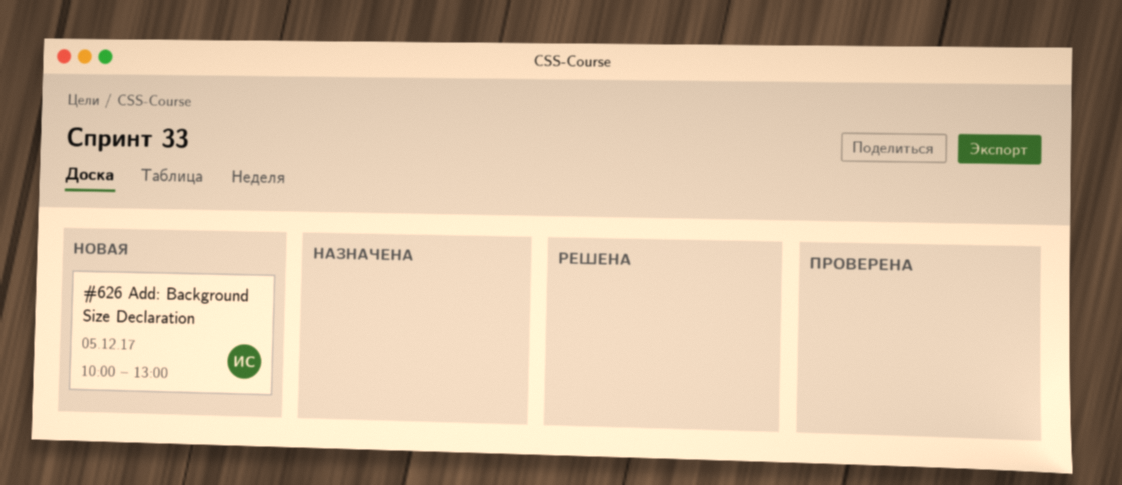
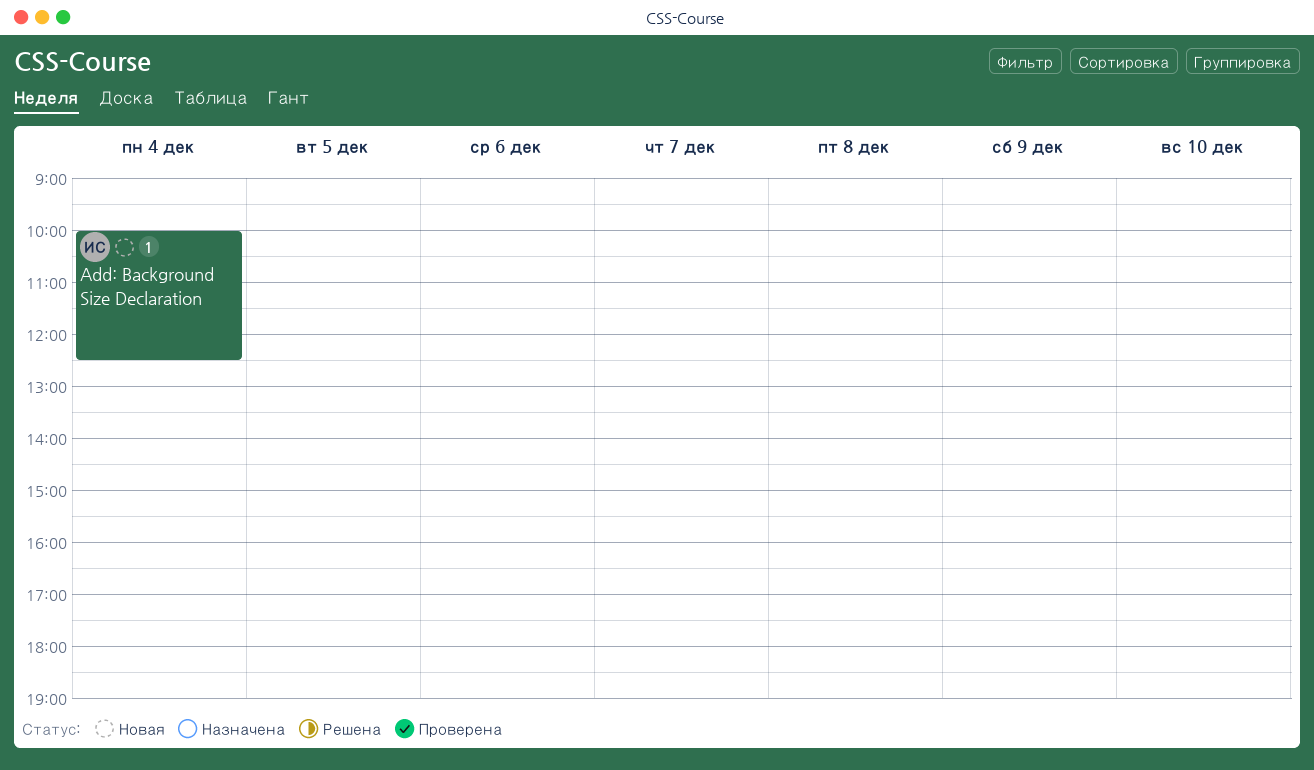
Add: Background Size Declaration, day: Dec 5 -> Dec 4
Add: Background Size Declaration, ends: 13:00 -> 12:30

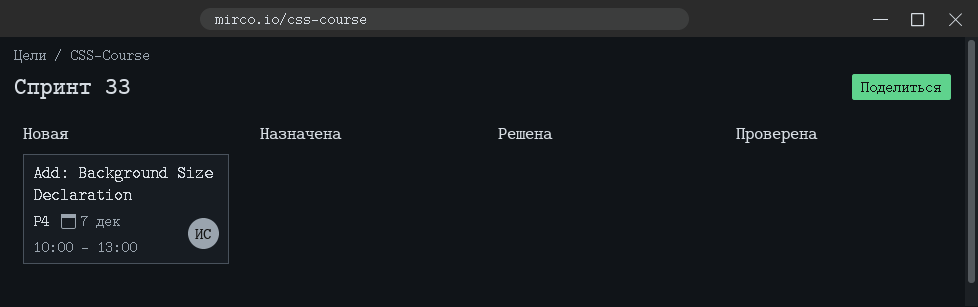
Add: Background Size Declaration, day: Dec 4 -> Dec 7
Add: Background Size Declaration, ends: 12:30 -> 13:00

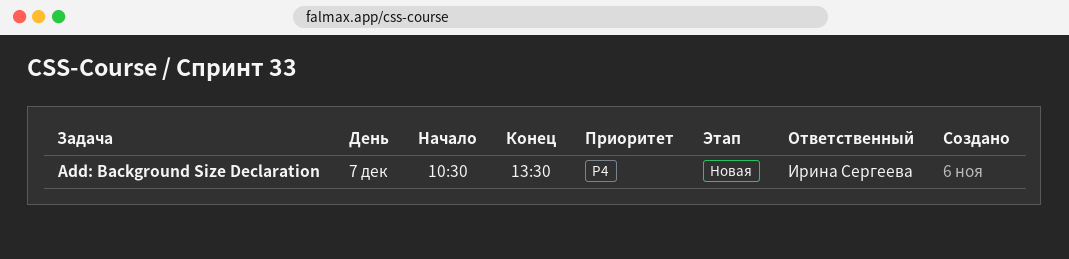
Add: Background Size Declaration, begins: 10:00 -> 10:30
Add: Background Size Declaration, ends: 13:00 -> 13:30

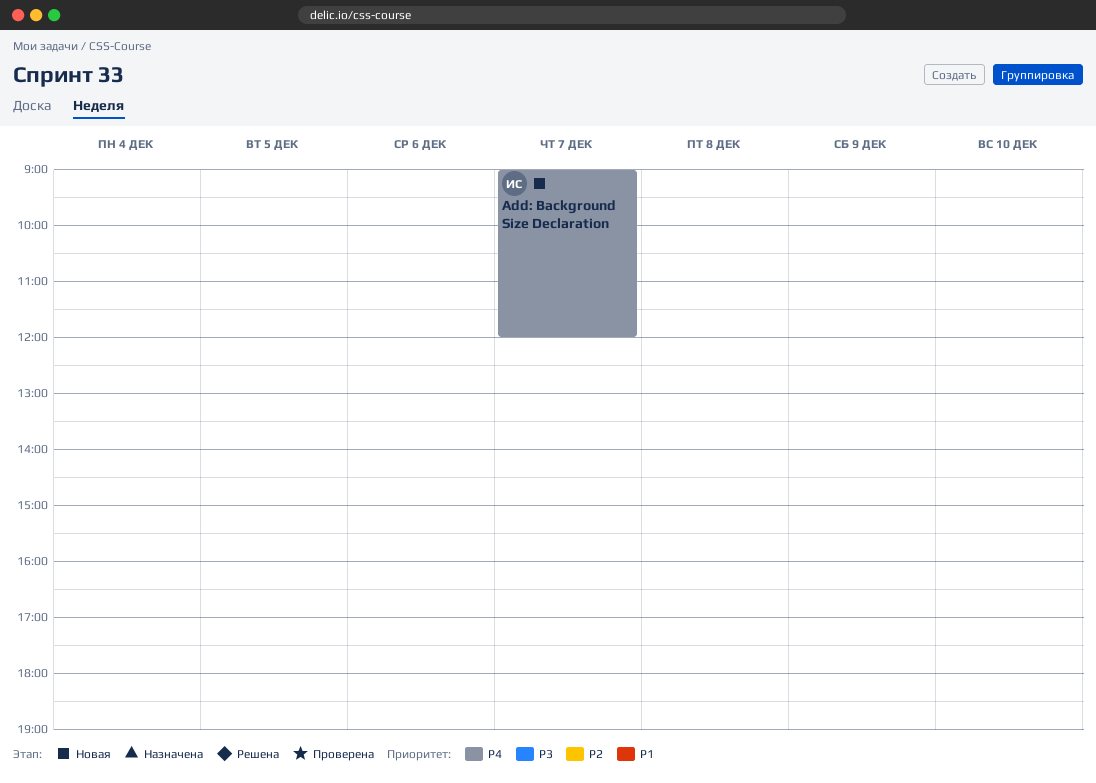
Add: Background Size Declaration, begins: 10:30 -> 09:00
Add: Background Size Declaration, ends: 13:30 -> 12:00

